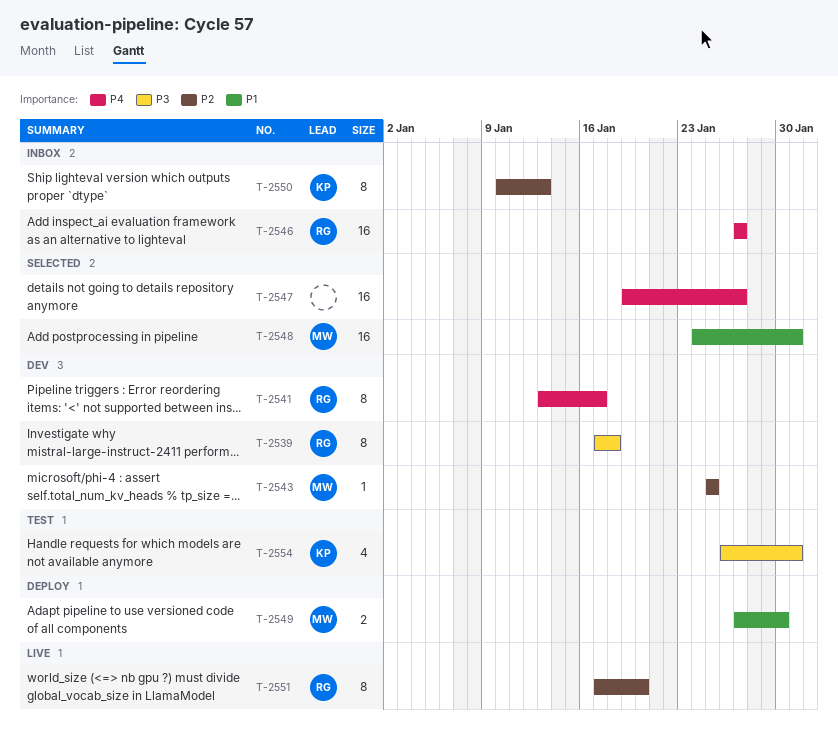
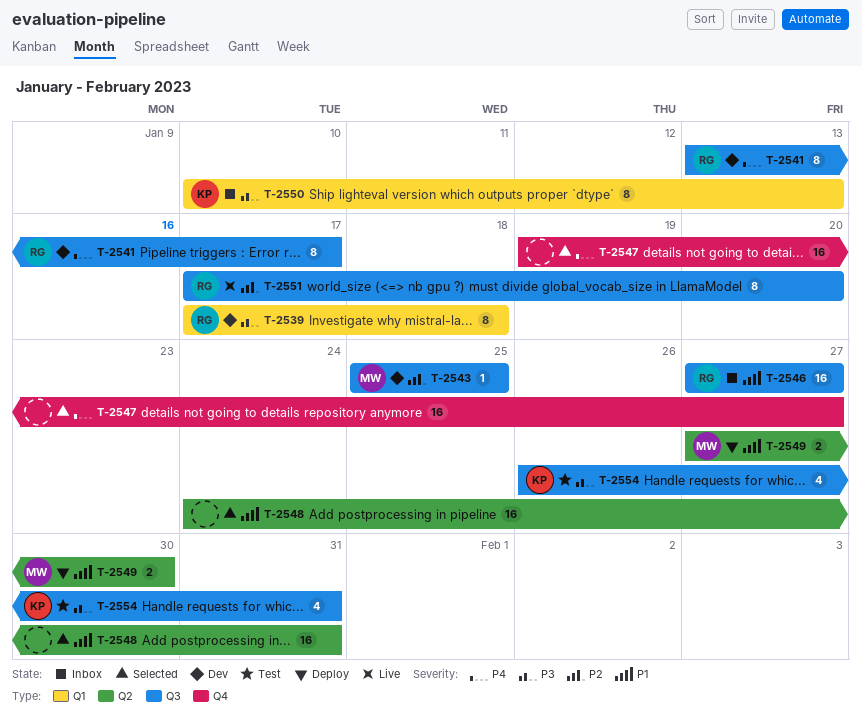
T-2546, priority: P4 -> P1
T-2548, owner: MW -> none
T-2550, priority: P2 -> P3

